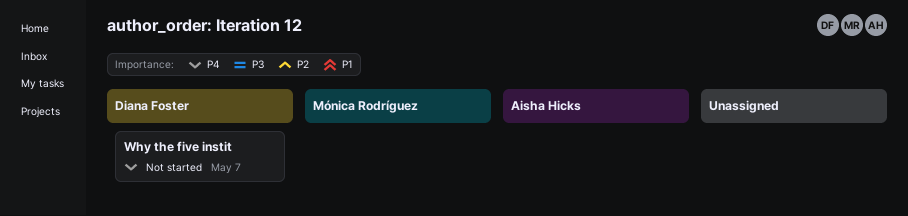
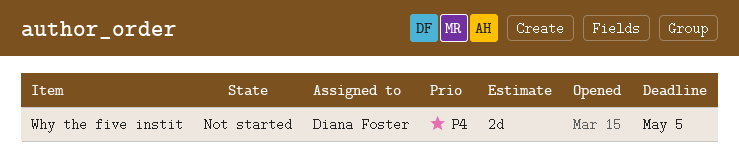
Why the five instit, due: May 7 -> May 5

